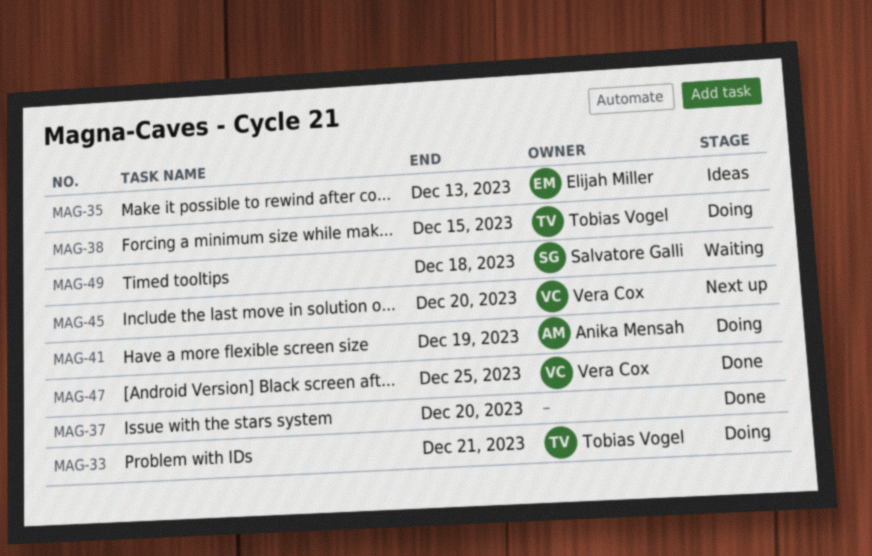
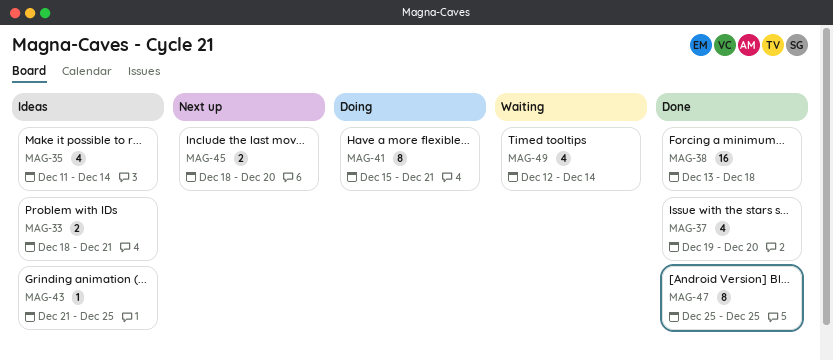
MAG-33, status: Doing -> Ideas
MAG-35, due: Dec 13 -> Dec 14
MAG-38, status: Doing -> Done
MAG-38, due: Dec 15 -> Dec 18
MAG-41, due: Dec 19 -> Dec 21
MAG-43: none -> present
MAG-49, due: Dec 18 -> Dec 14

